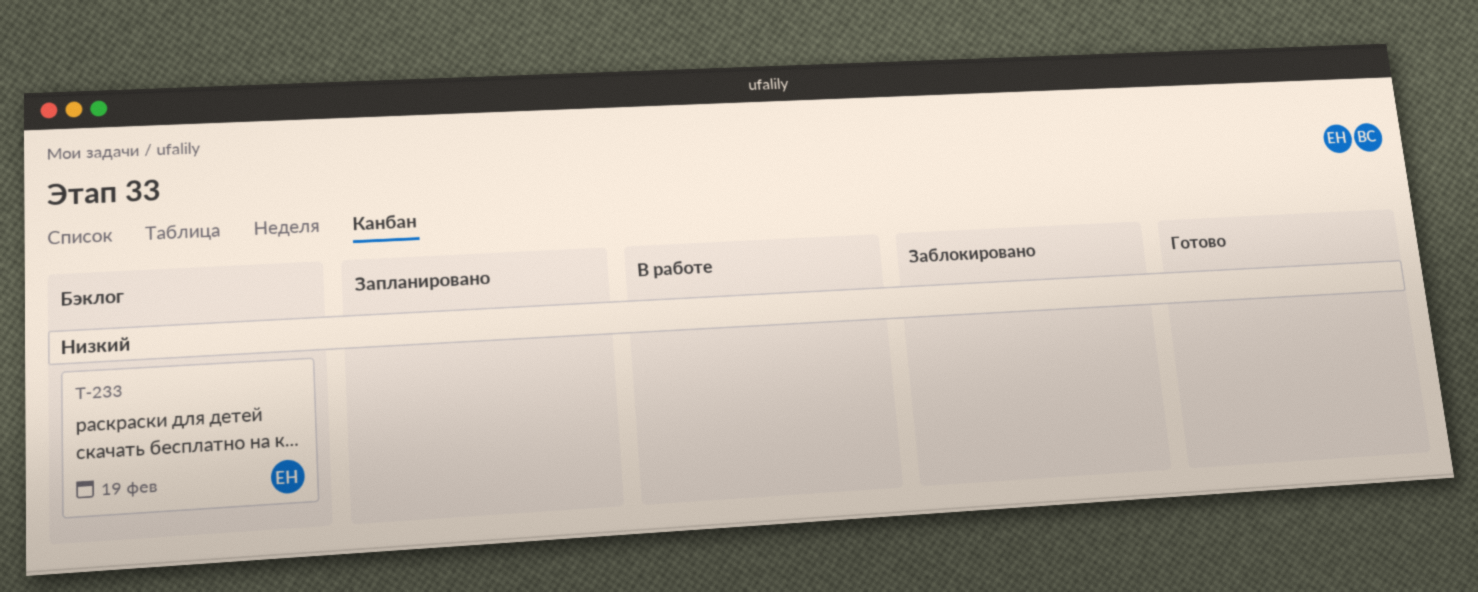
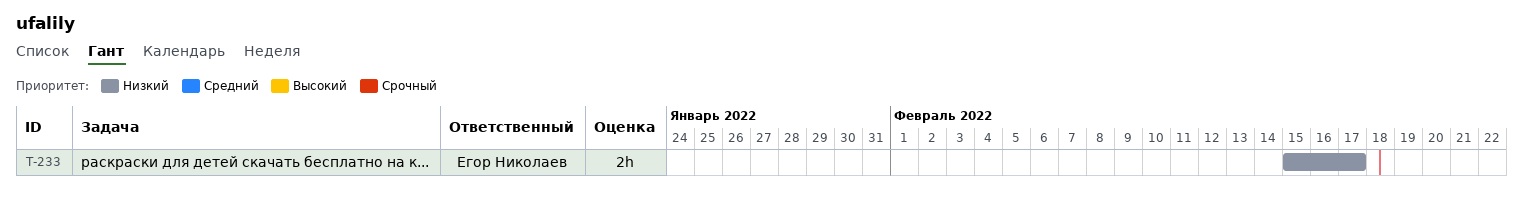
T-233, due: Feb 19 -> Feb 17

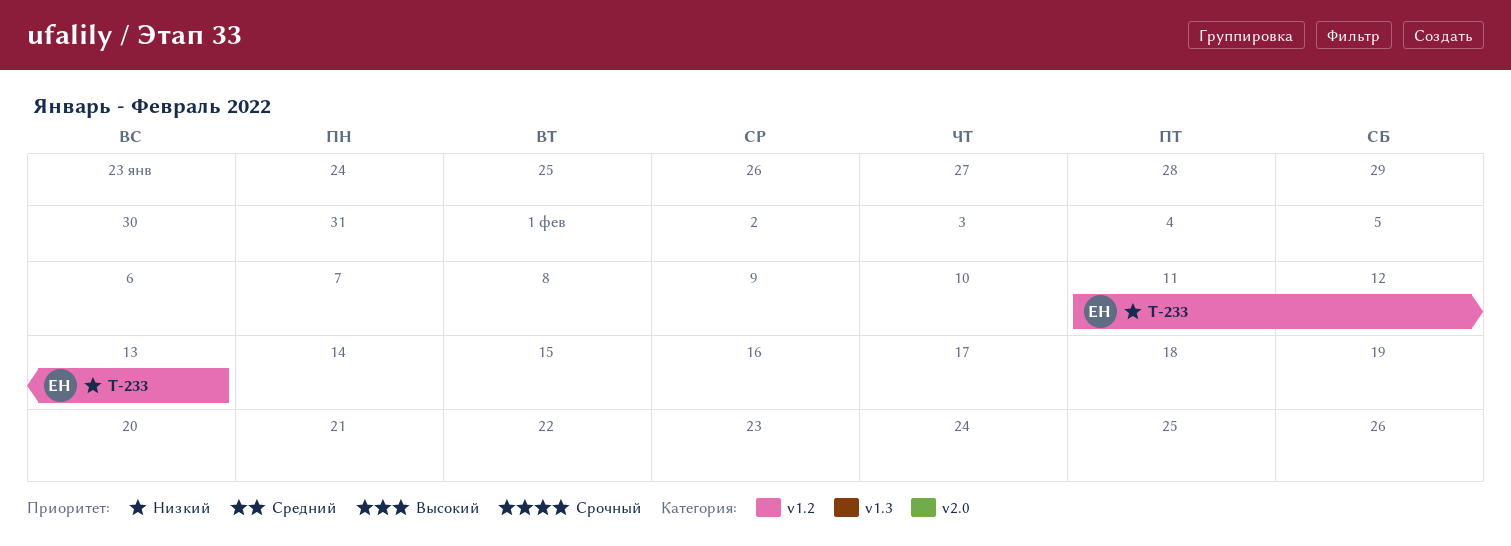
T-233, start: Feb 15 -> Feb 11
T-233, due: Feb 17 -> Feb 13

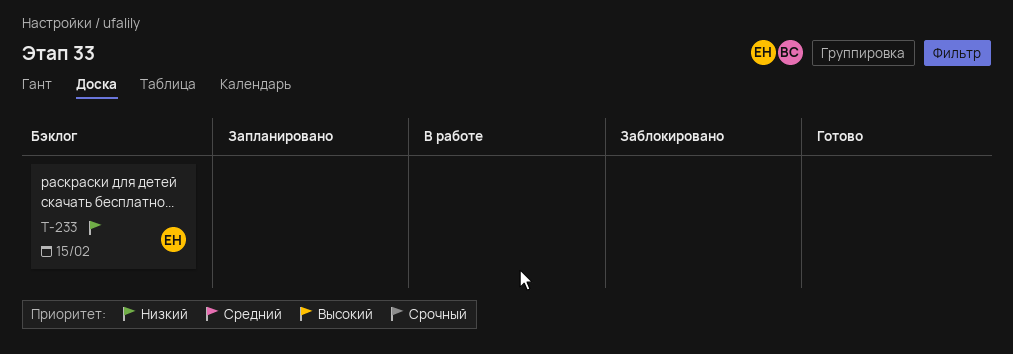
T-233, due: Feb 13 -> Feb 15

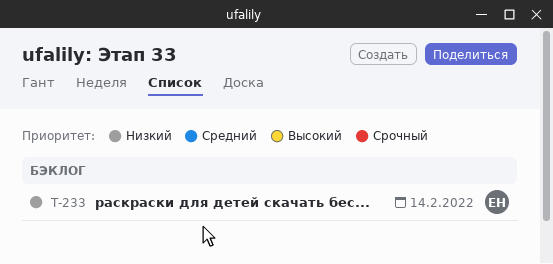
T-233, due: Feb 15 -> Feb 14

